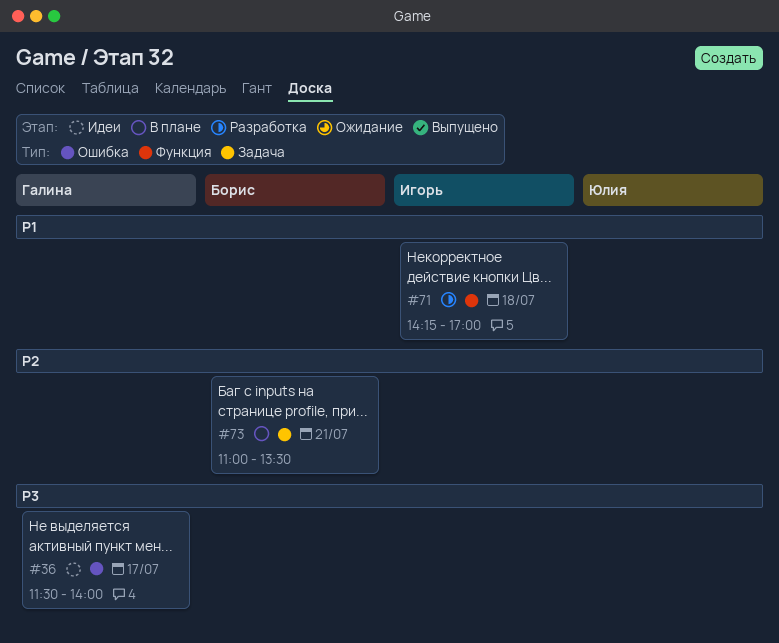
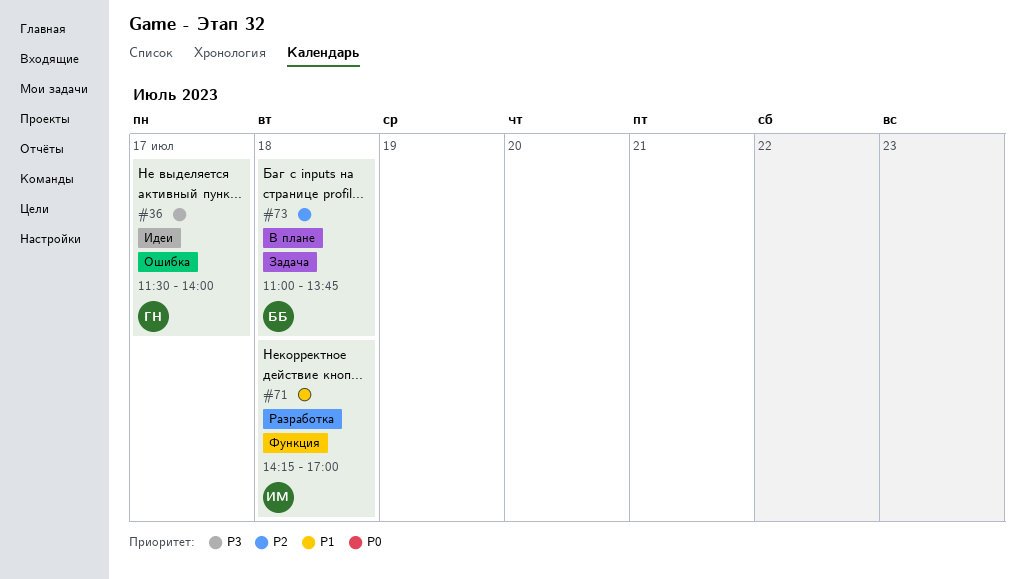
#73, day: Jul 21 -> Jul 18
#73, ends: 13:30 -> 13:45

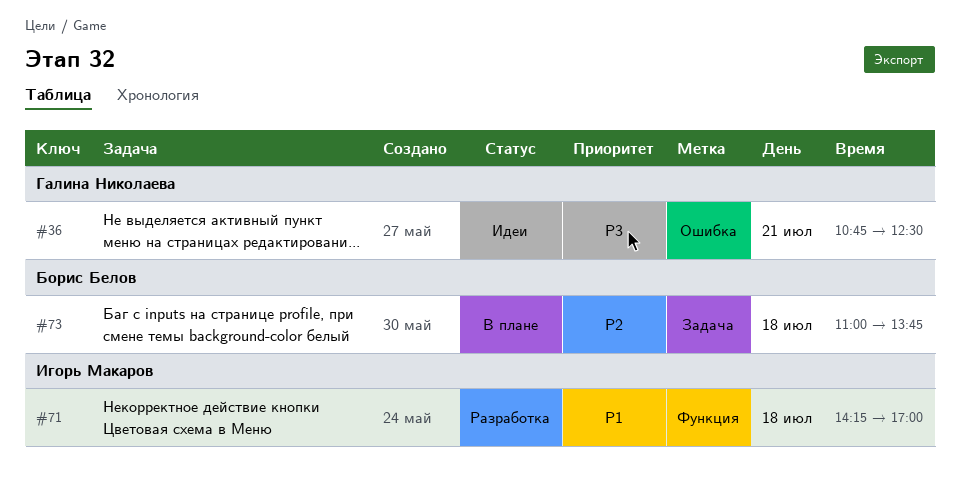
#36, day: Jul 17 -> Jul 21
#36, begins: 11:30 -> 10:45
#36, ends: 14:00 -> 12:30

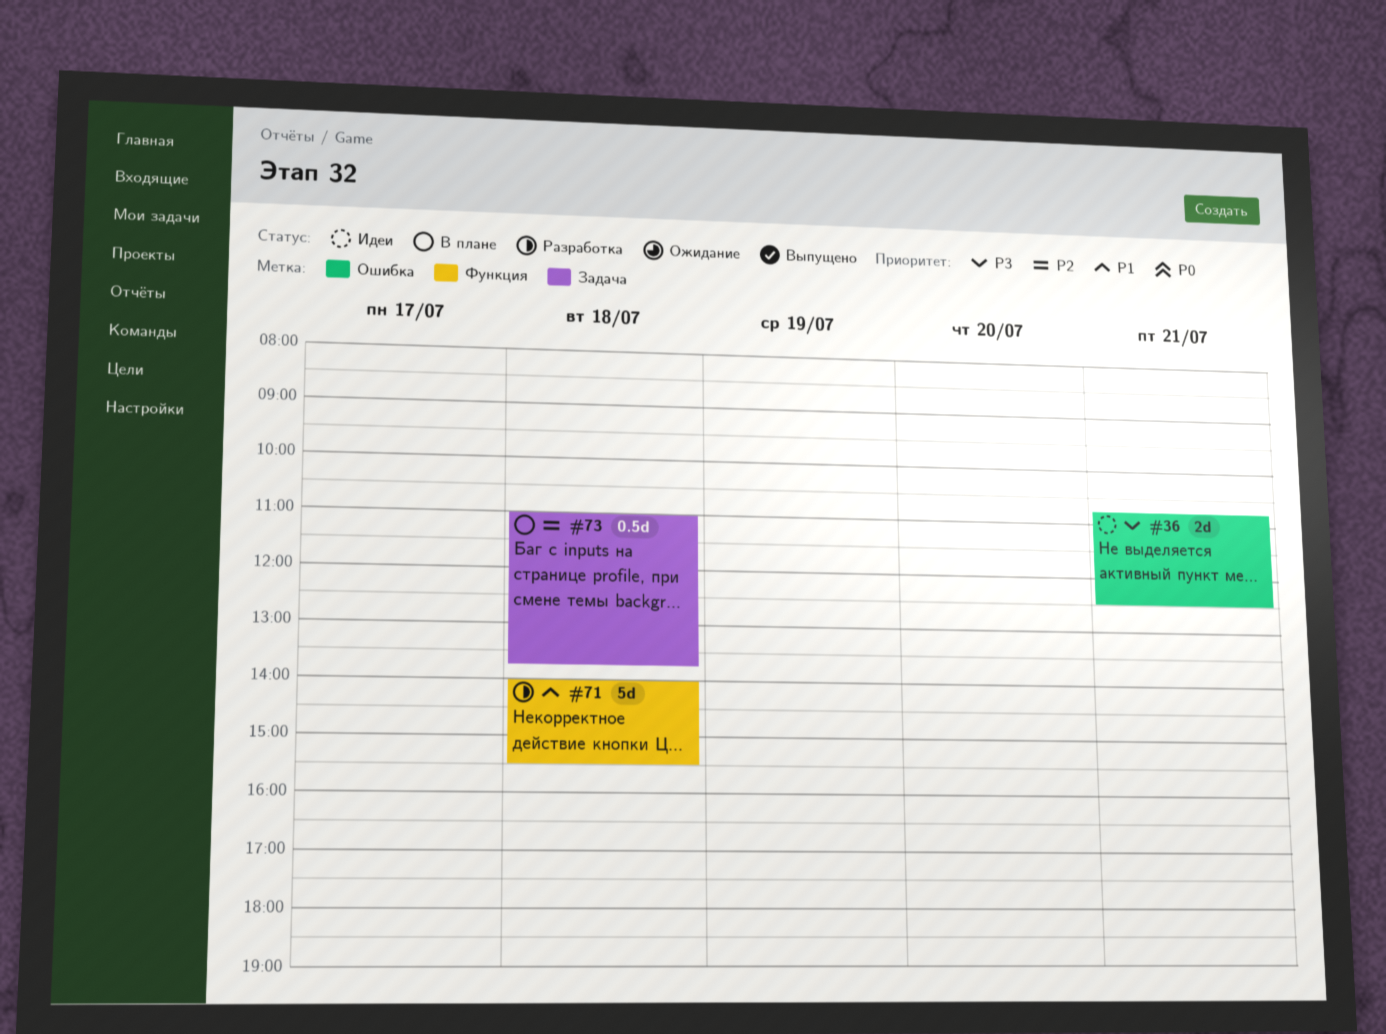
#71, begins: 14:15 -> 14:00
#71, ends: 17:00 -> 15:30

